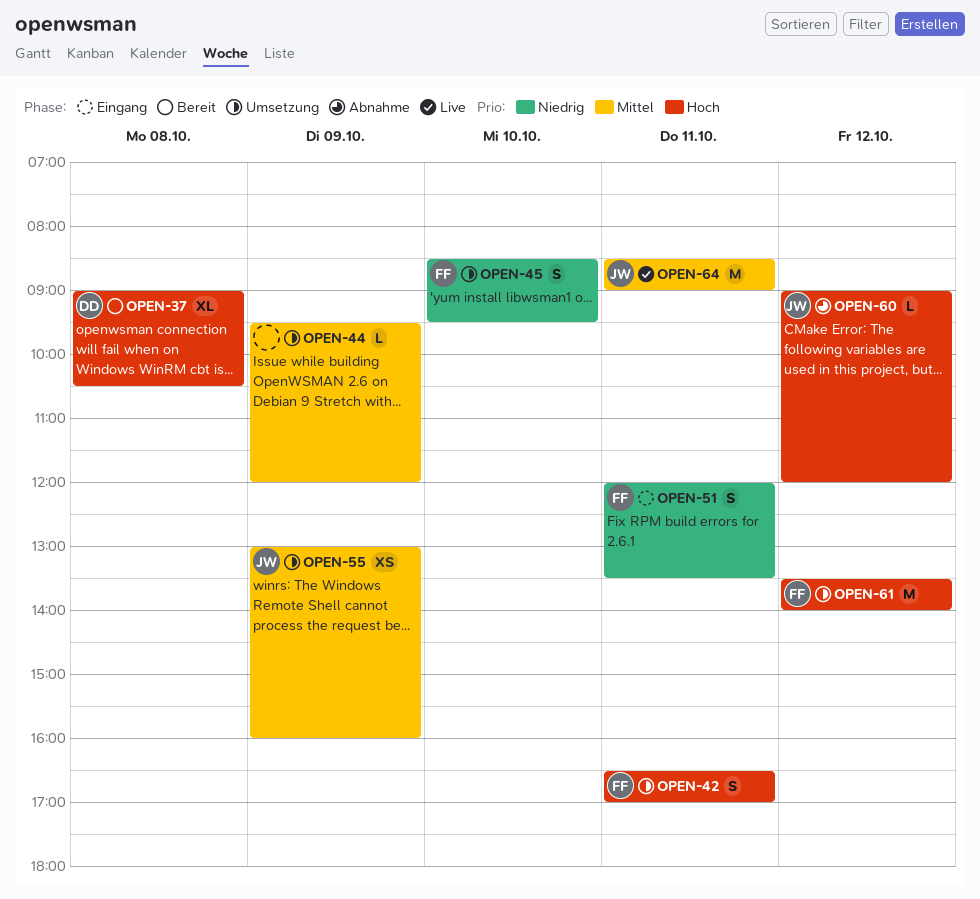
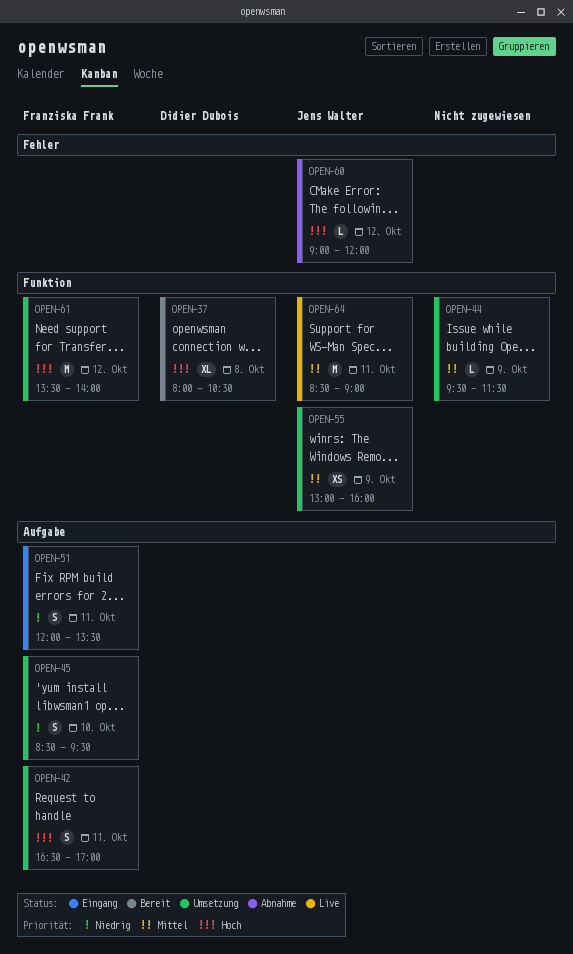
OPEN-37, begins: 09:00 -> 08:00
OPEN-44, ends: 12:00 -> 11:30

